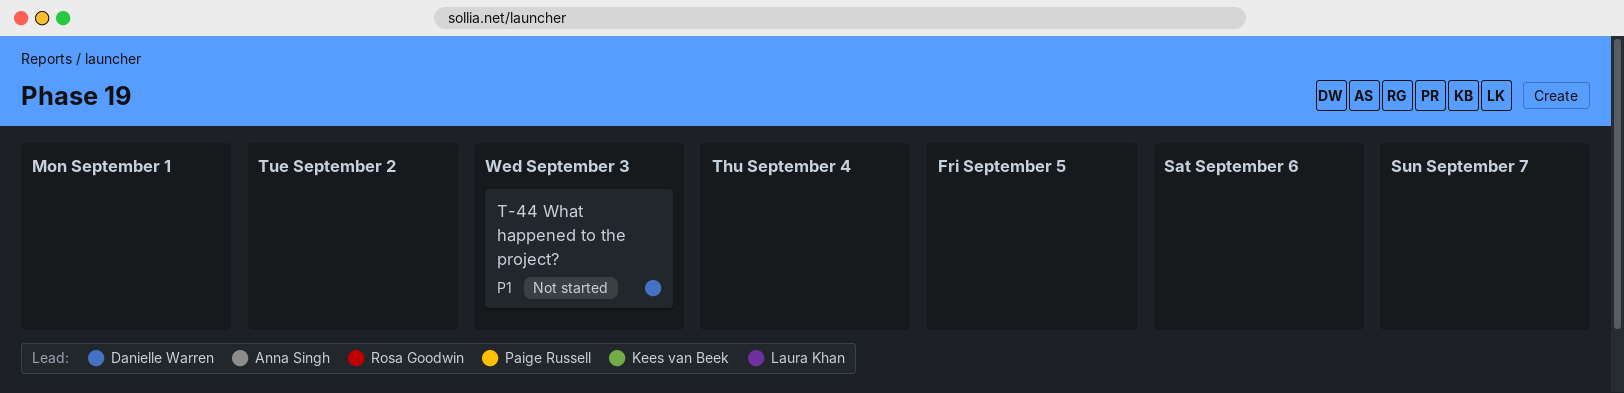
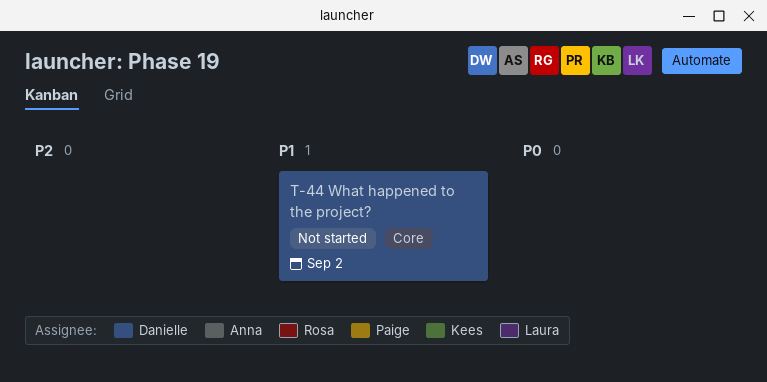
T-44, due: Sep 3 -> Sep 2

